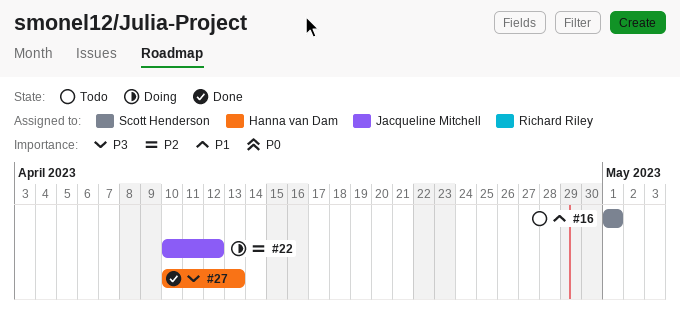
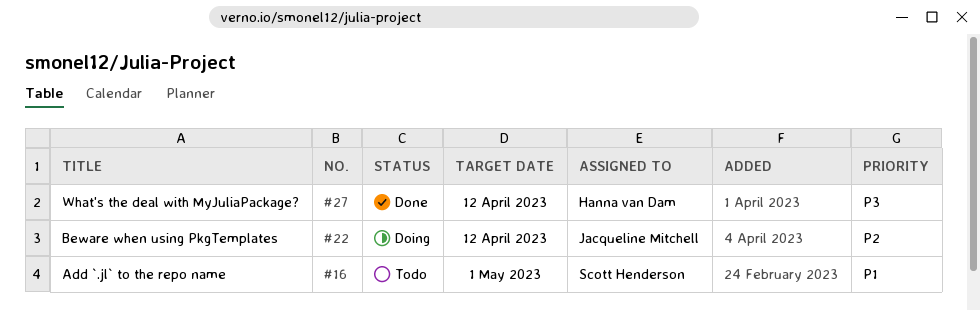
#27, due: Apr 13 -> Apr 12

